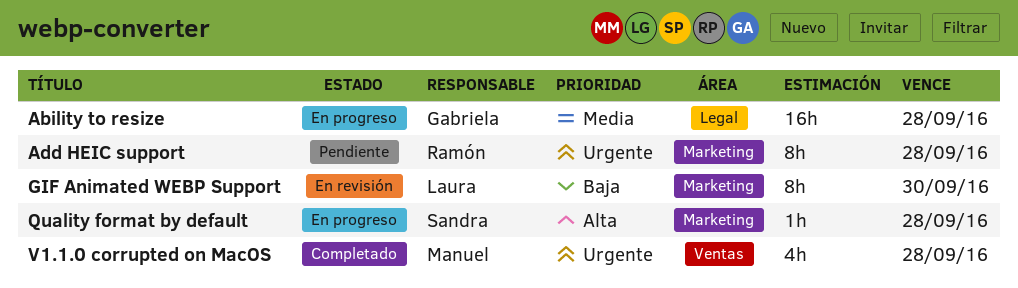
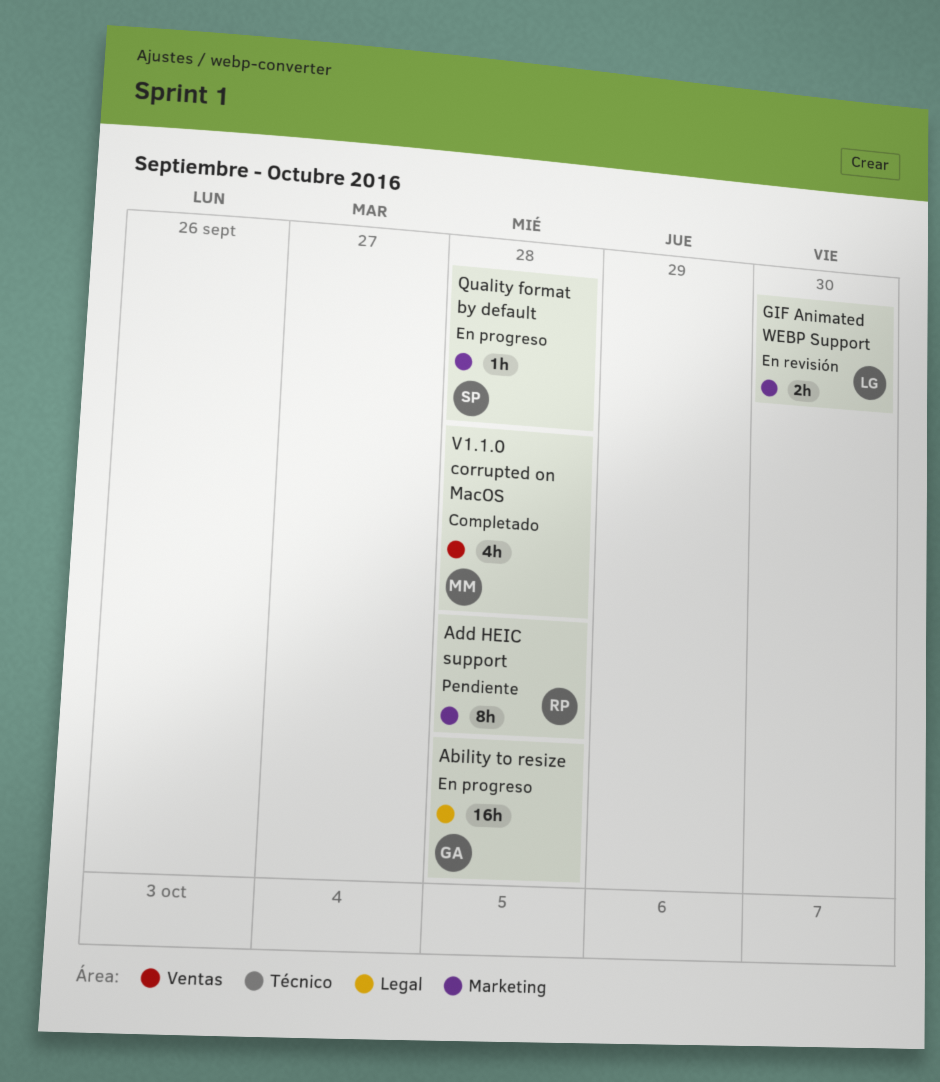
GIF Animated WEBP Support, estimate: 8h -> 2h

